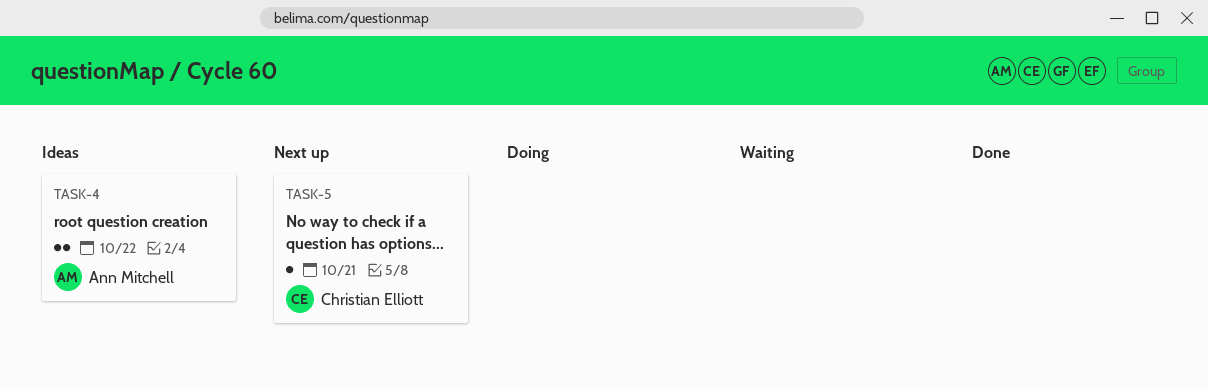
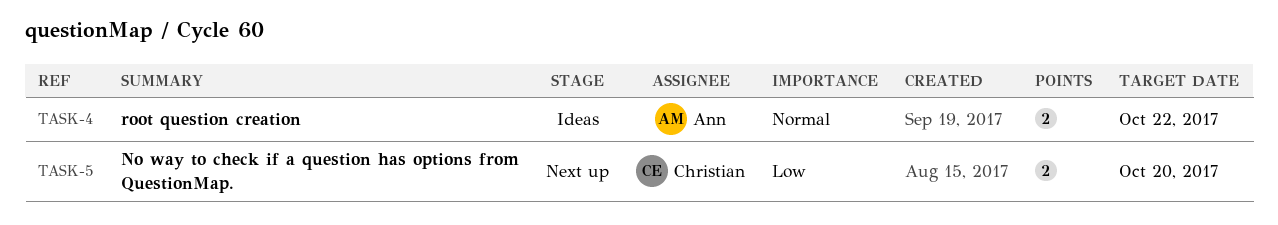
TASK-5, estimate: 1 -> 2
TASK-5, due: Oct 21 -> Oct 20

